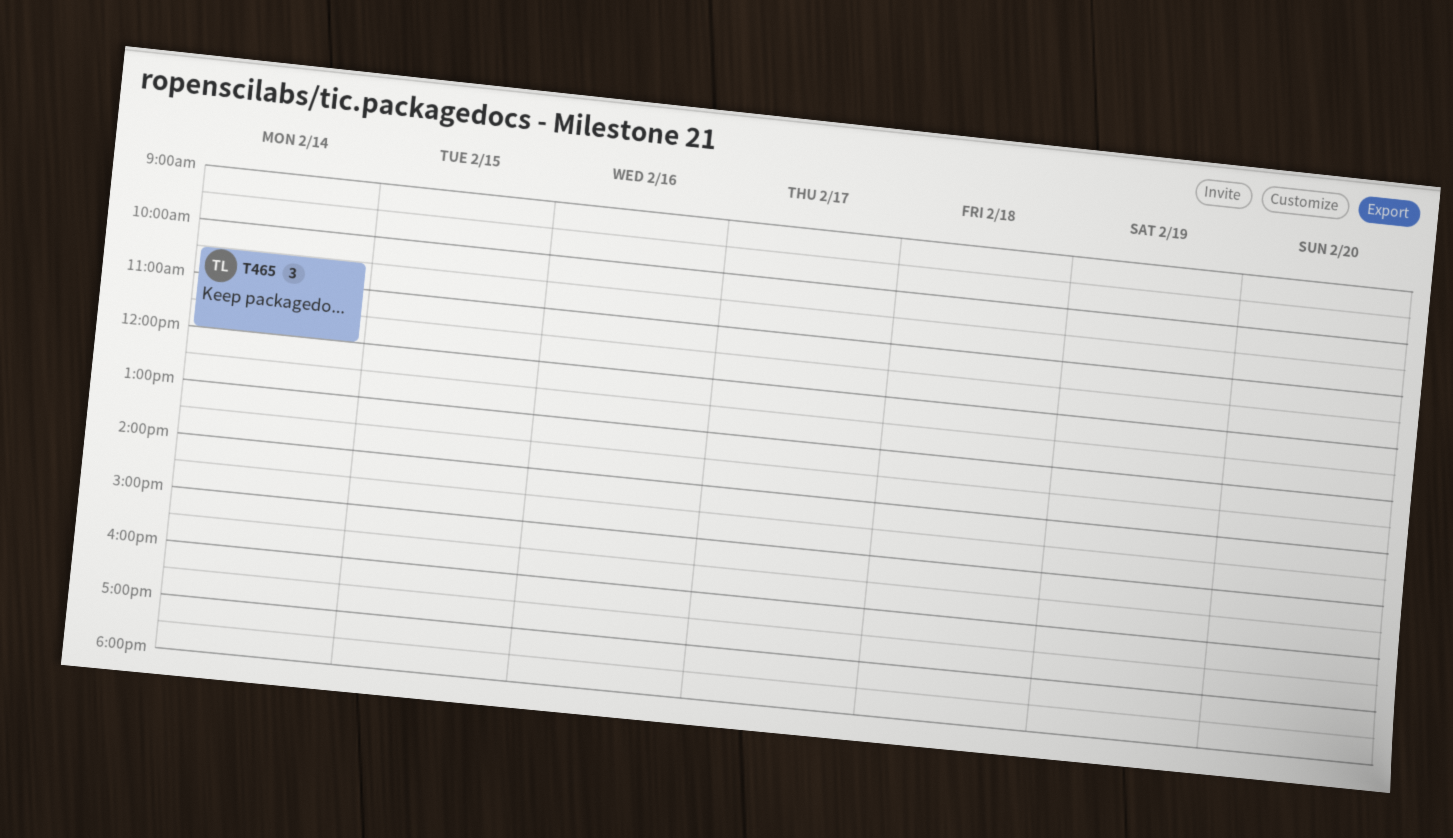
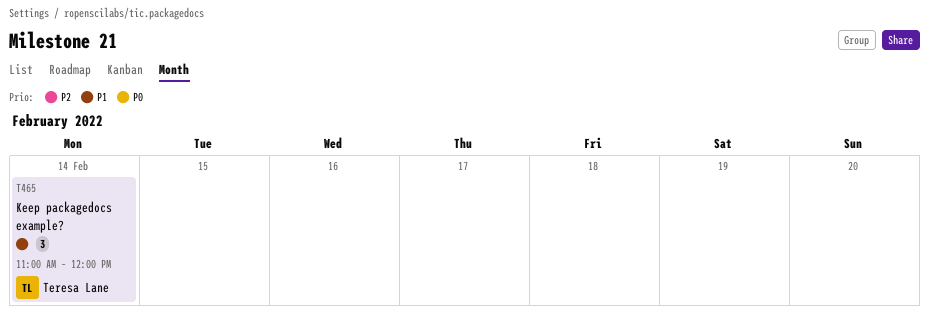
T465, begins: 10:30 -> 11:00

